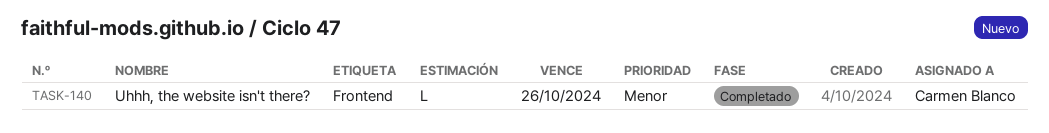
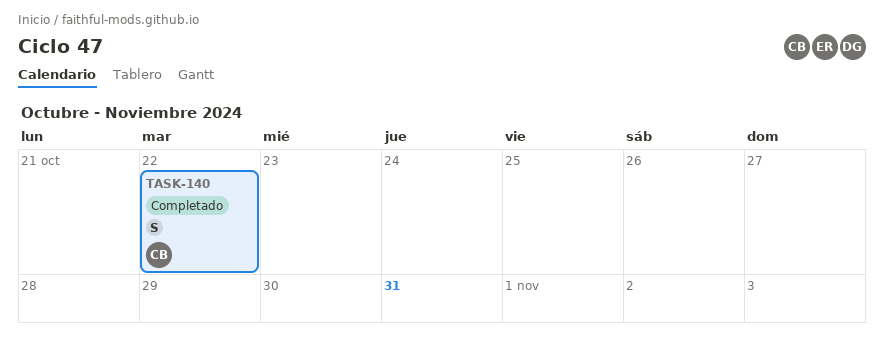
TASK-140, estimate: L -> S
TASK-140, due: Oct 26 -> Oct 22

